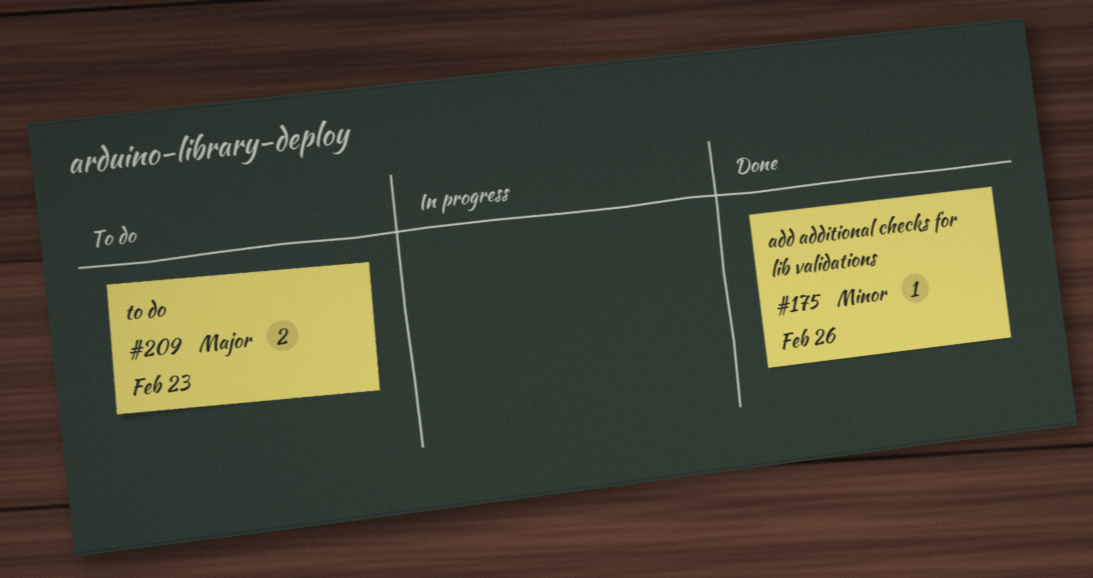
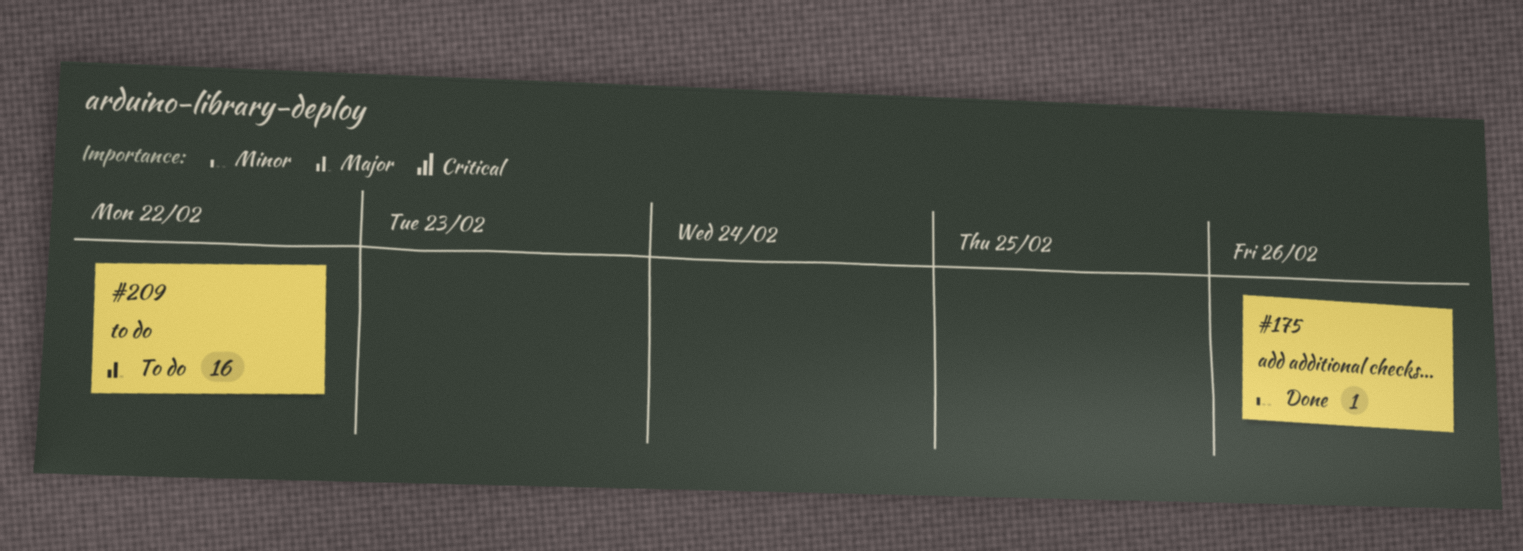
#209, estimate: 2 -> 16
#209, due: Feb 23 -> Feb 22

